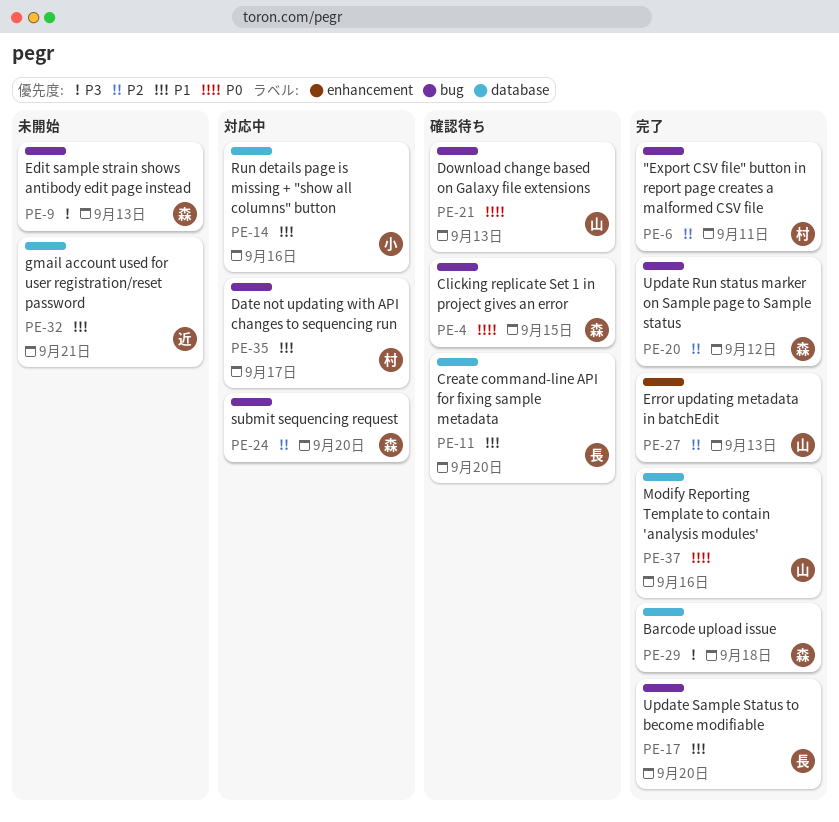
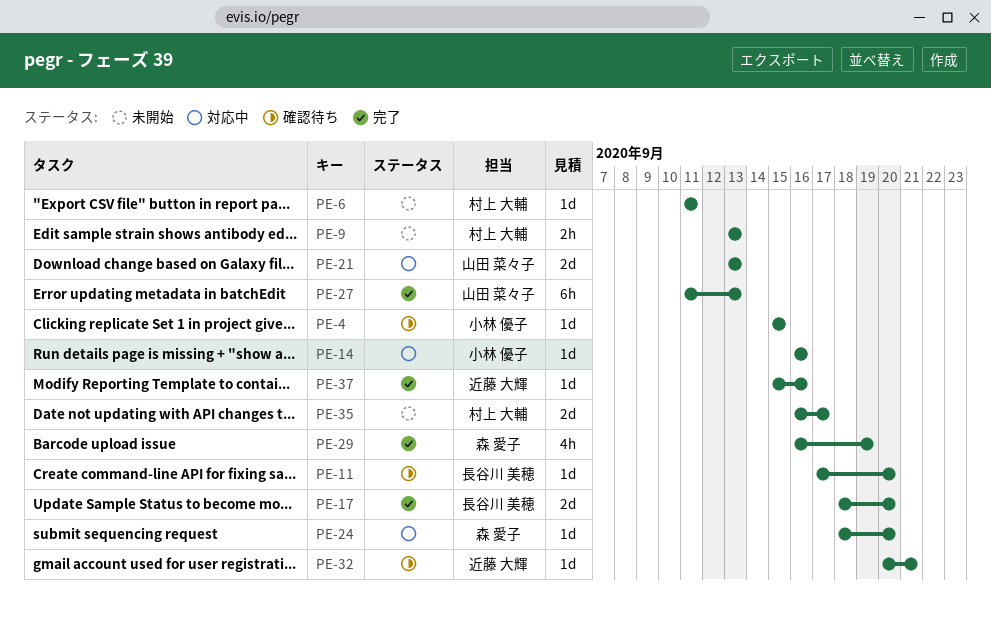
PE-4, owner: 森 愛子 -> 小林 優子
PE-6, status: 完了 -> 未開始
PE-9, owner: 森 愛子 -> 村上 大輔
PE-20: present -> none
PE-21, status: 確認待ち -> 対応中
PE-29, due: Sep 18 -> Sep 19
PE-32, status: 未開始 -> 確認待ち
PE-35, status: 対応中 -> 未開始
PE-37, owner: 山田 菜々子 -> 近藤 大輝

